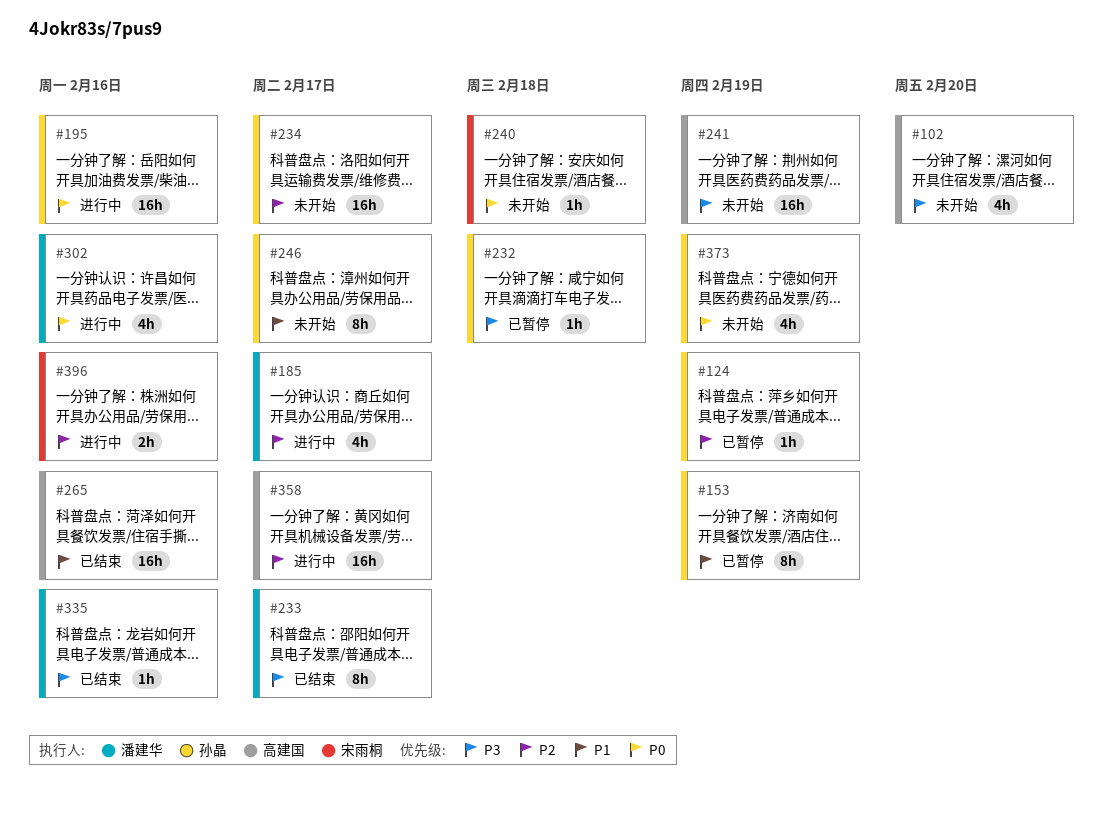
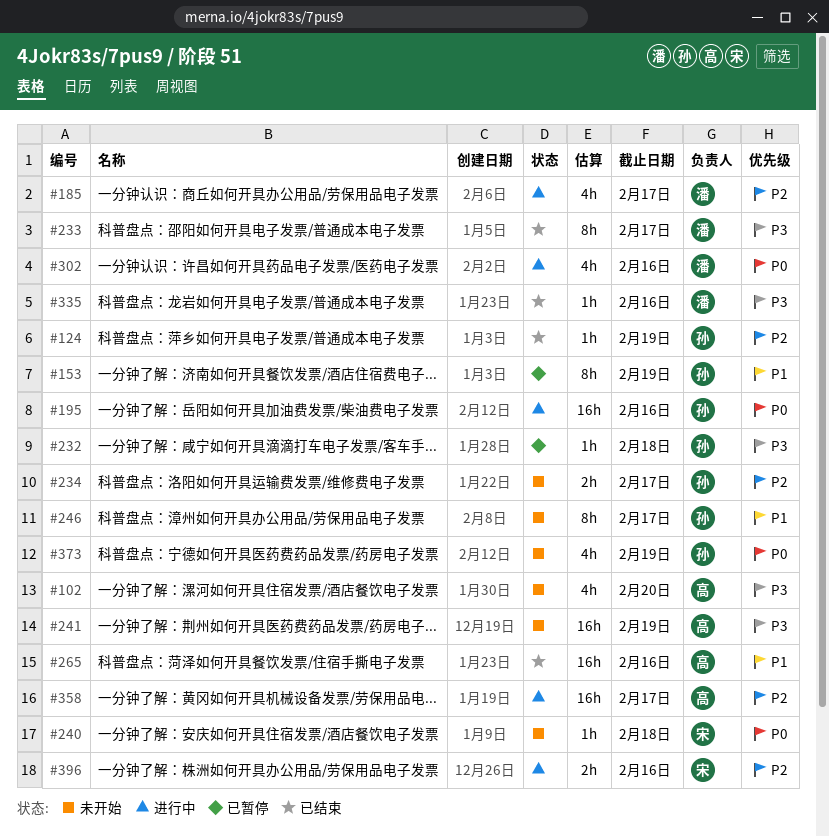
#124, status: 已暂停 -> 已结束
#234, estimate: 16h -> 2h

